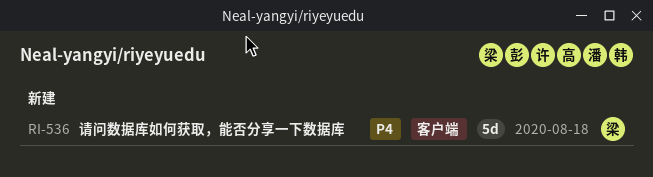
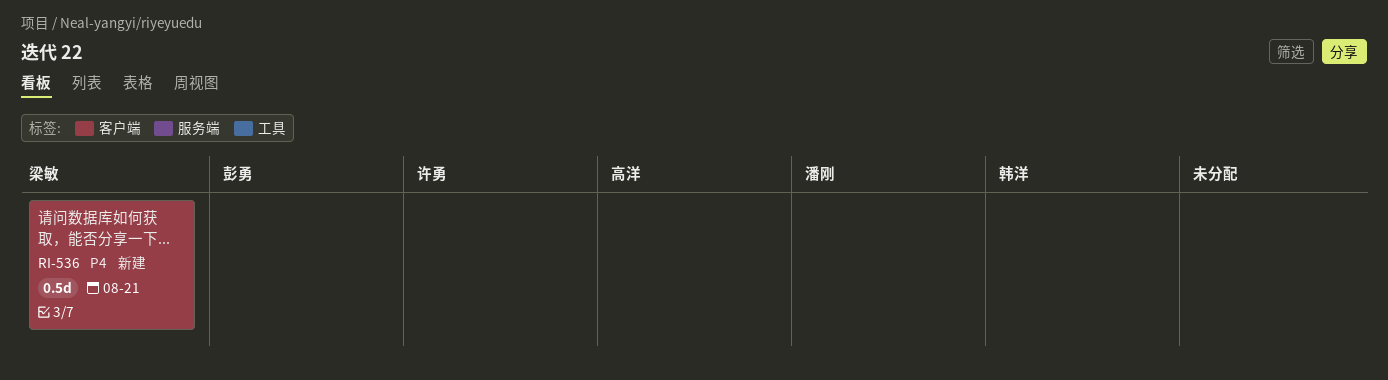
RI-536, estimate: 5d -> 0.5d
RI-536, due: Aug 18 -> Aug 21

